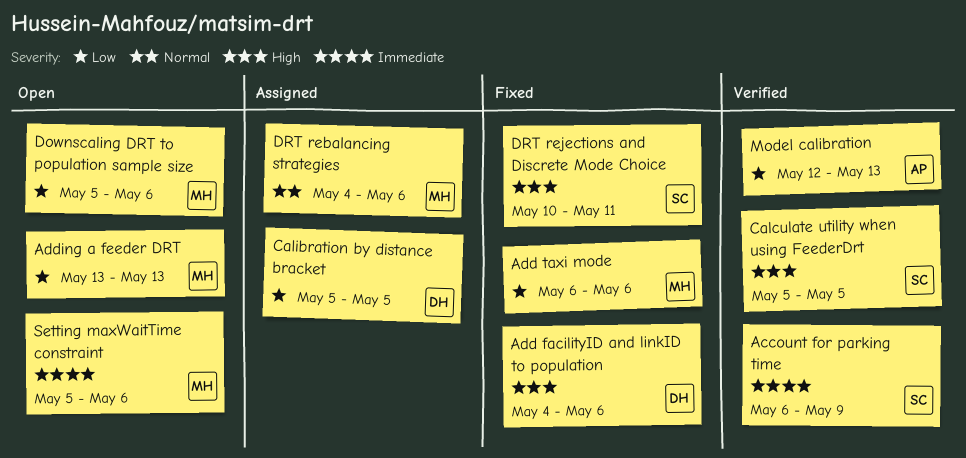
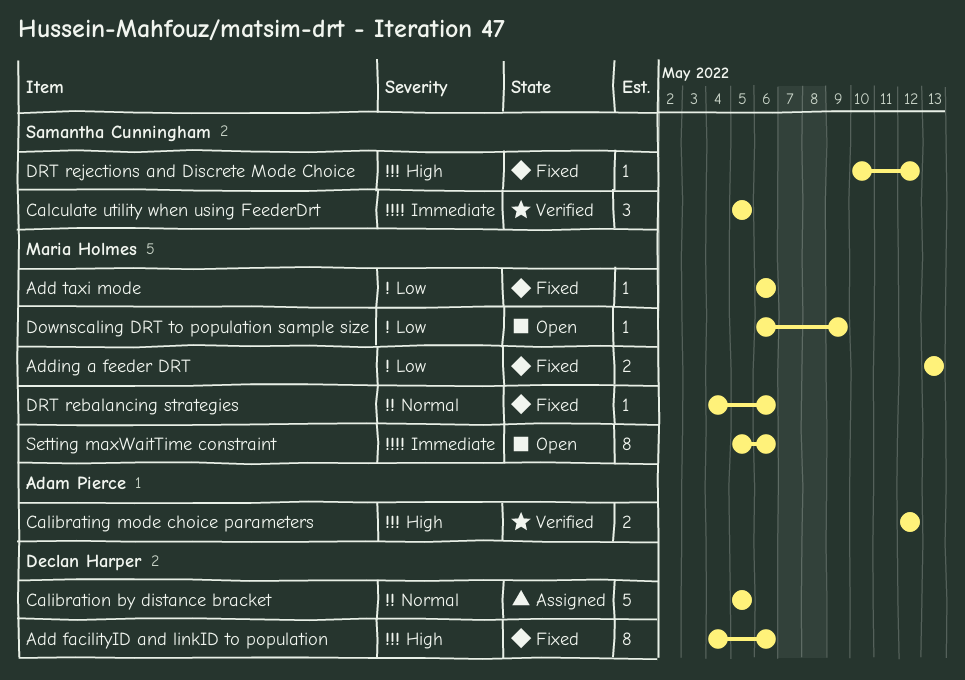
Account for parking time: present -> none
Adding a feeder DRT, status: Open -> Fixed
Calculate utility when using FeederDrt, priority: High -> Immediate
Calibrating mode choice parameters: none -> present
Calibration by distance bracket, priority: Low -> Normal
Downscaling DRT to population sample size, start: May 5 -> May 6
Downscaling DRT to population sample size, due: May 6 -> May 9
DRT rebalancing strategies, status: Assigned -> Fixed
DRT rejections and Discrete Mode Choice, due: May 11 -> May 12
Model calibration: present -> none

